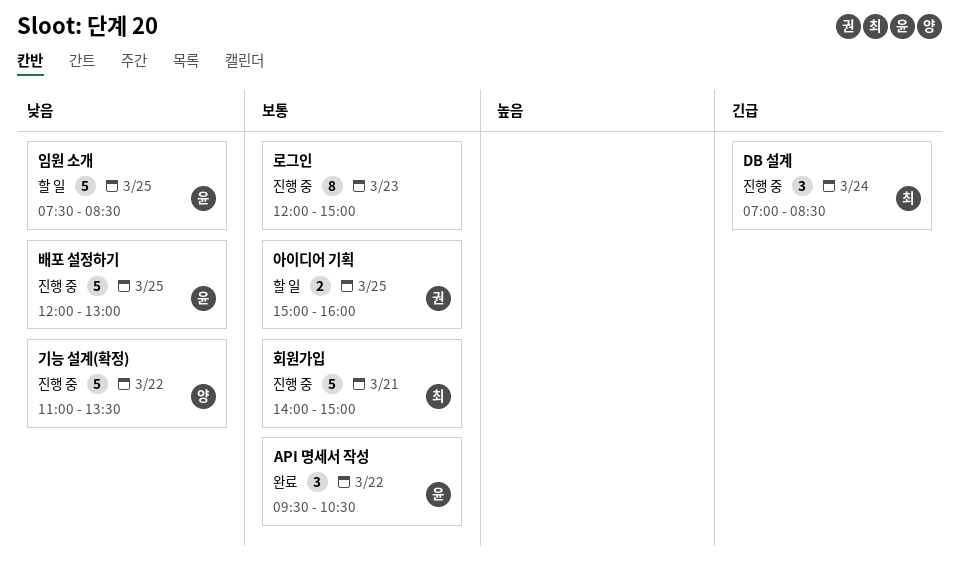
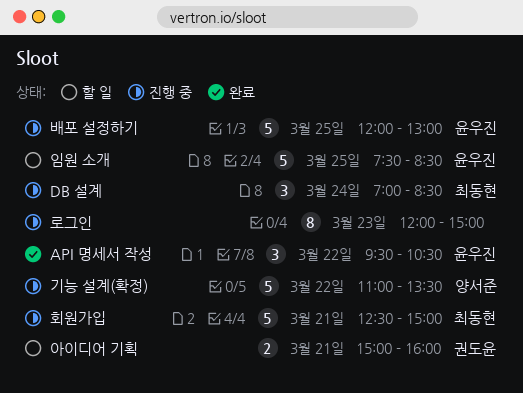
아이디어 기획, day: Mar 25 -> Mar 21
회원가입, begins: 14:00 -> 12:30

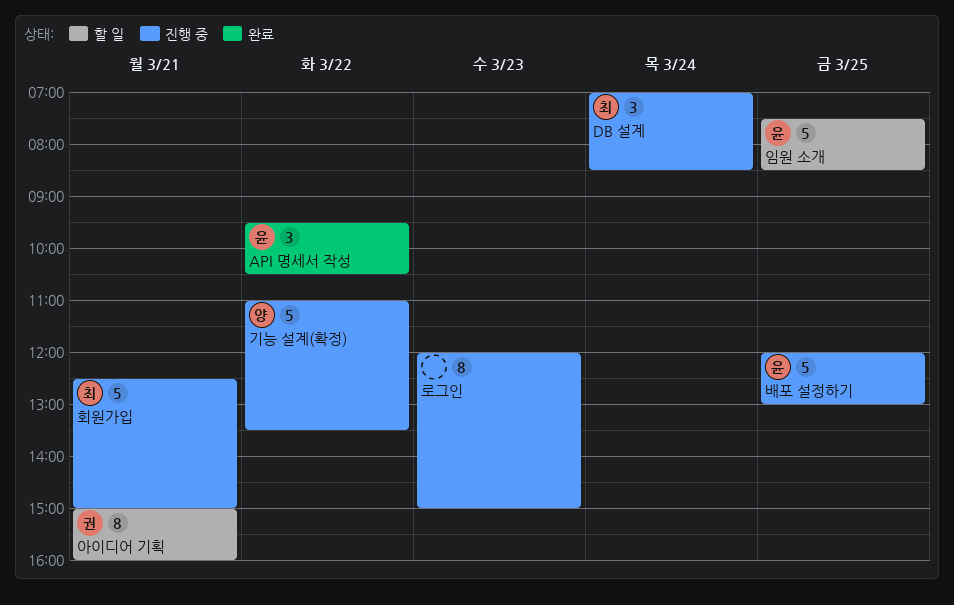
아이디어 기획, estimate: 2 -> 8

